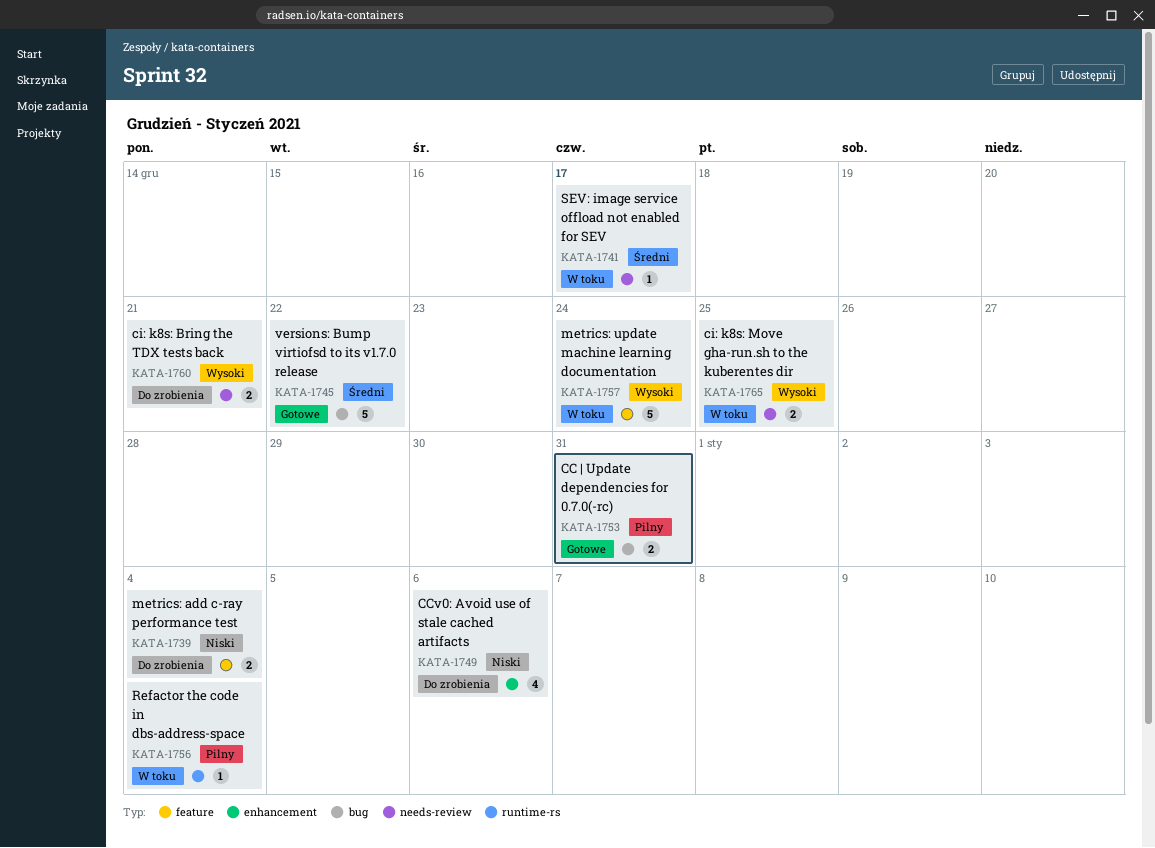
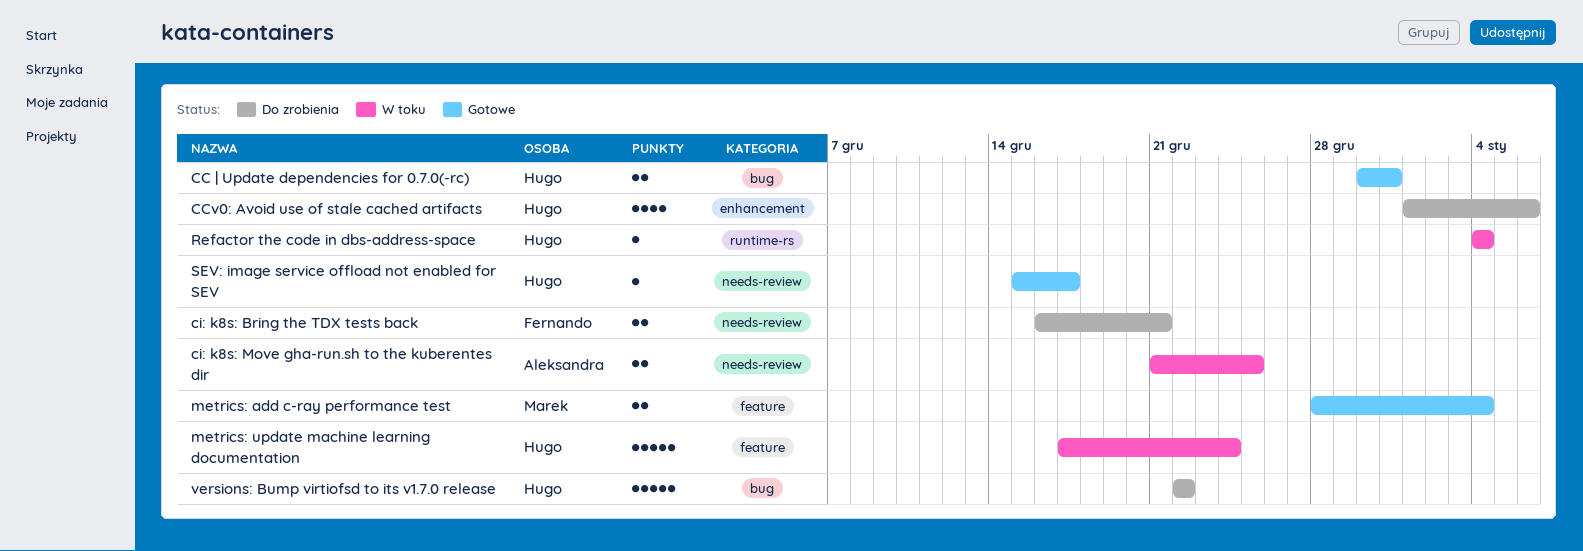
metrics: add c-ray performance test, status: Do zrobienia -> Gotowe
SEV: image service offload not enabled for SEV, status: W toku -> Gotowe
versions: Bump virtiofsd to its v1.7.0 release, status: Gotowe -> Do zrobienia

